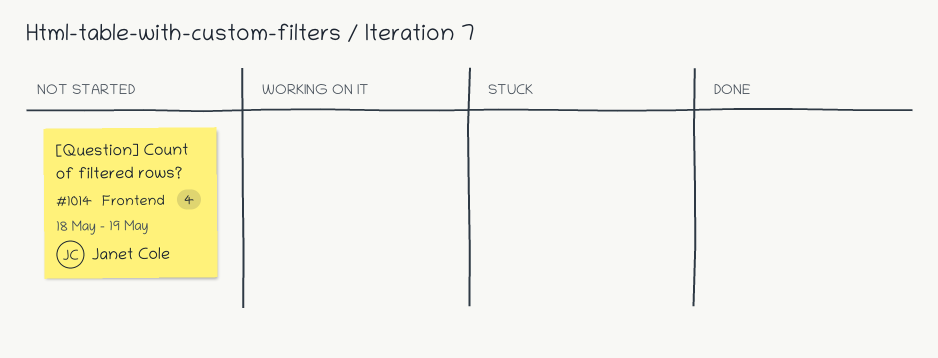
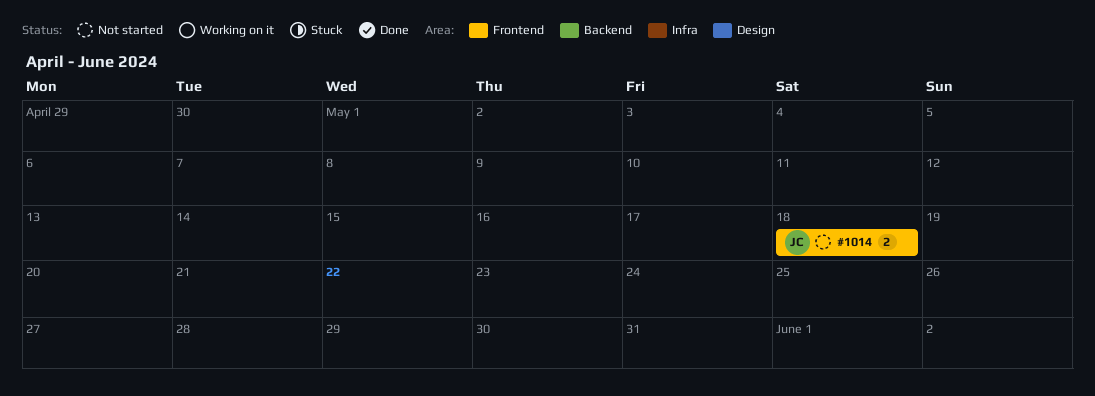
#1014, estimate: 4 -> 2
#1014, due: May 19 -> May 18

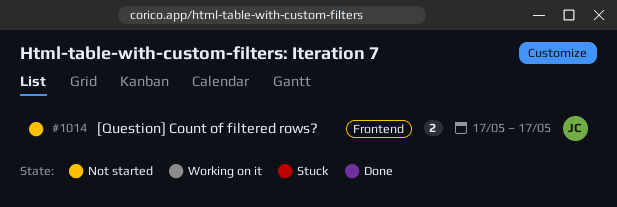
#1014, start: May 18 -> May 17
#1014, due: May 18 -> May 17

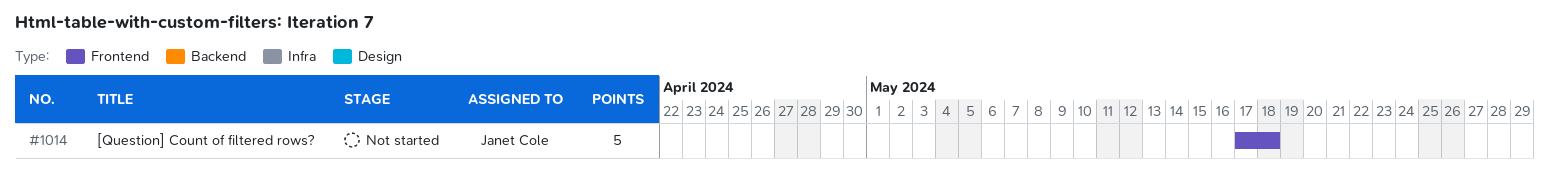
#1014, estimate: 2 -> 5
#1014, due: May 17 -> May 18

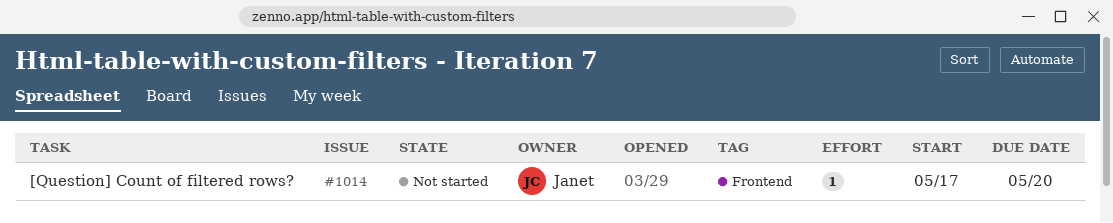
#1014, estimate: 5 -> 1
#1014, due: May 18 -> May 20

